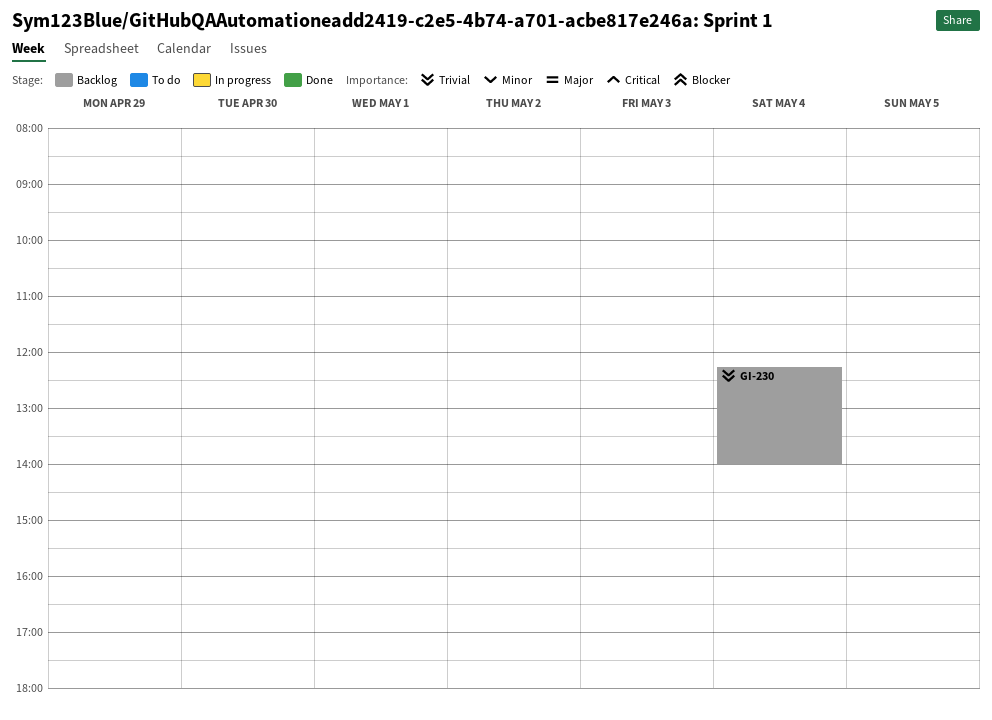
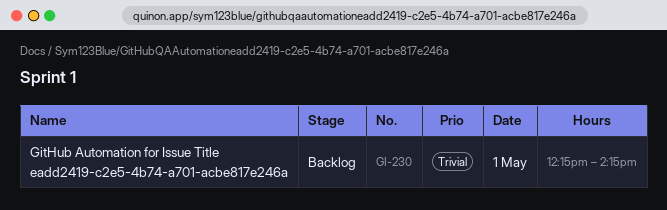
GI-230, day: May 4 -> May 1
GI-230, ends: 14:00 -> 14:15

